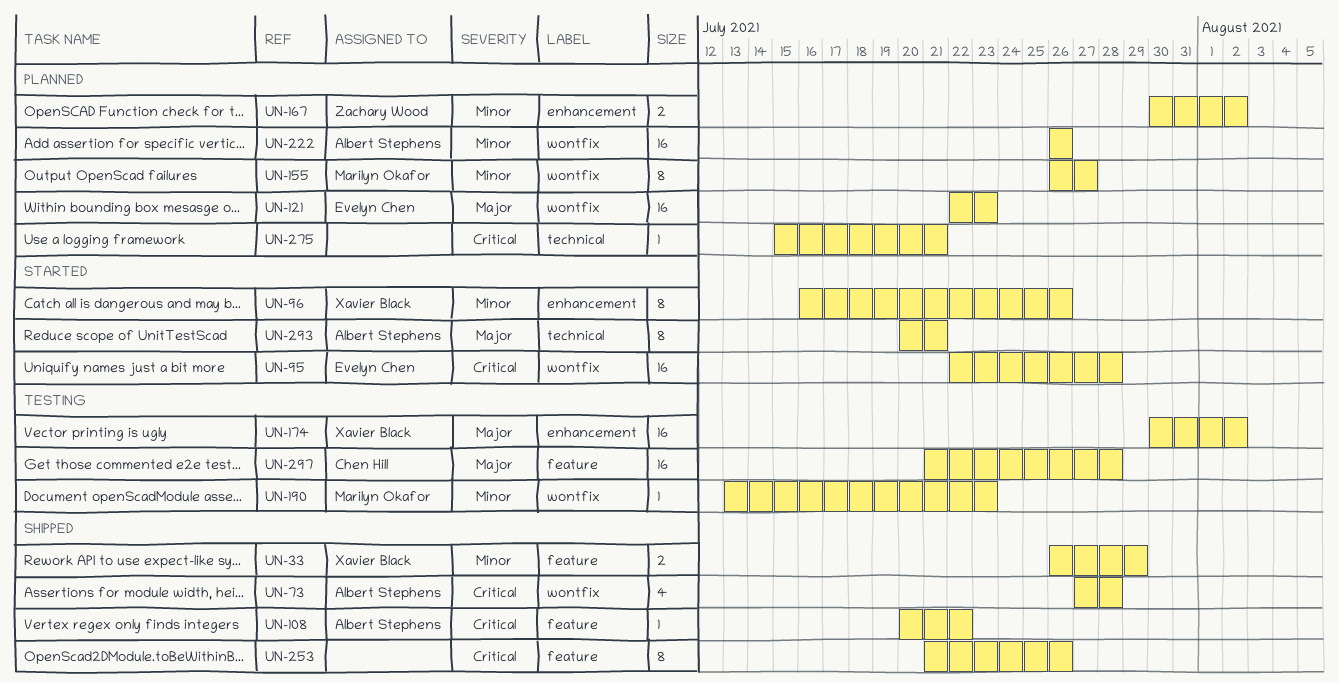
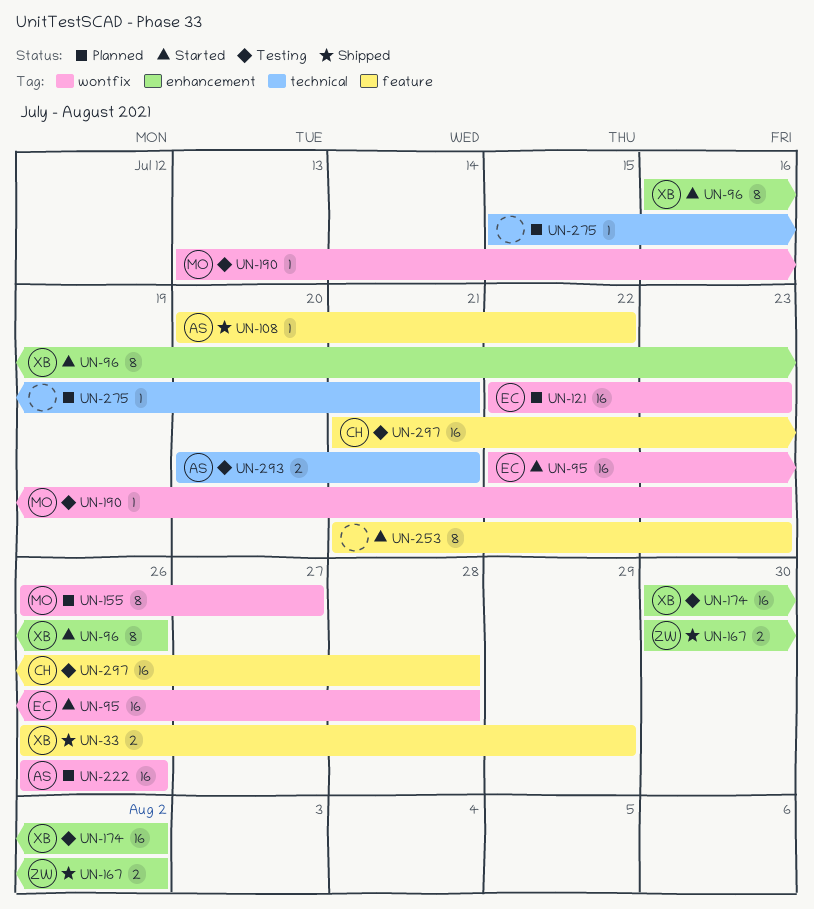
UN-73: present -> none
UN-167, status: Planned -> Shipped
UN-253, status: Shipped -> Started
UN-253, due: Jul 26 -> Jul 23
UN-293, status: Started -> Testing
UN-293, estimate: 8 -> 2

